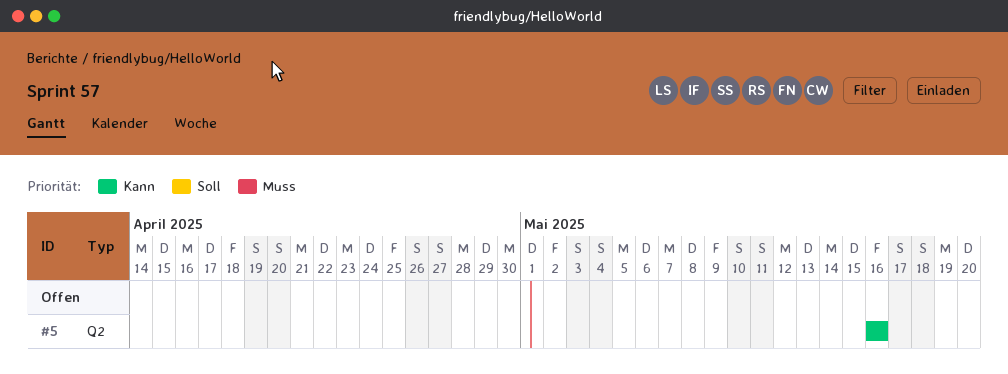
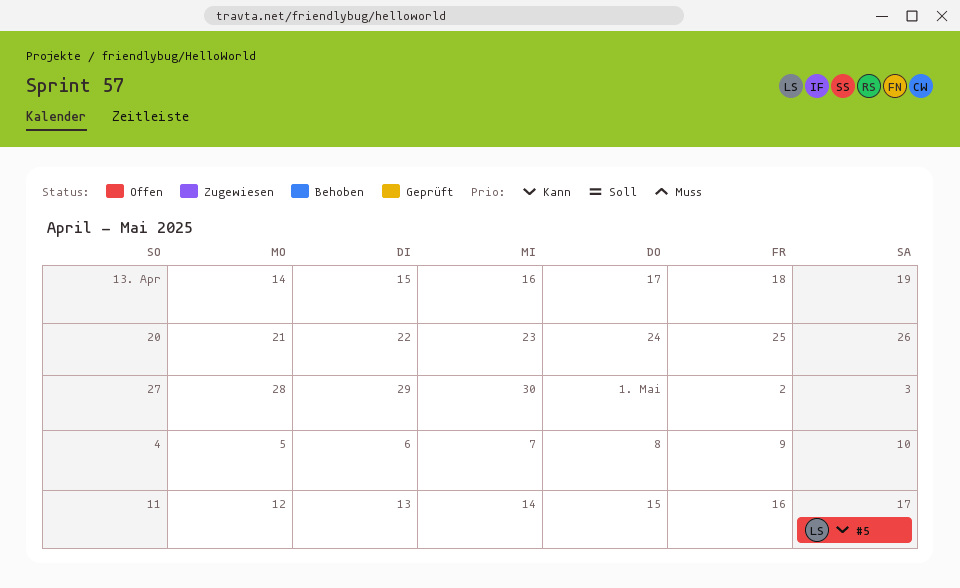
#5, start: May 16 -> May 17
#5, due: May 16 -> May 17

